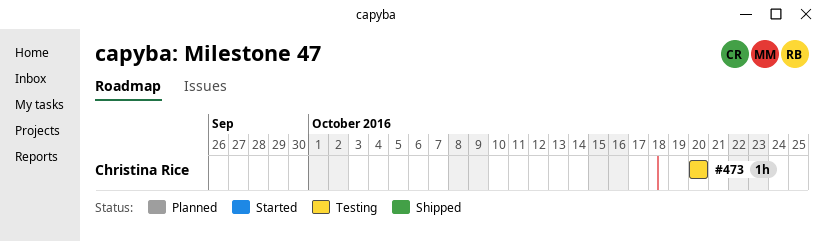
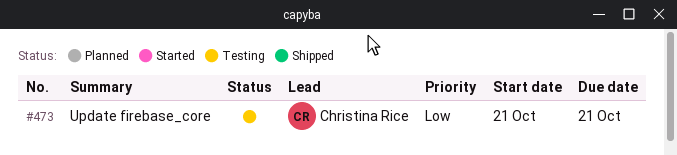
#473, start: Oct 20 -> Oct 21
#473, due: Oct 20 -> Oct 21

